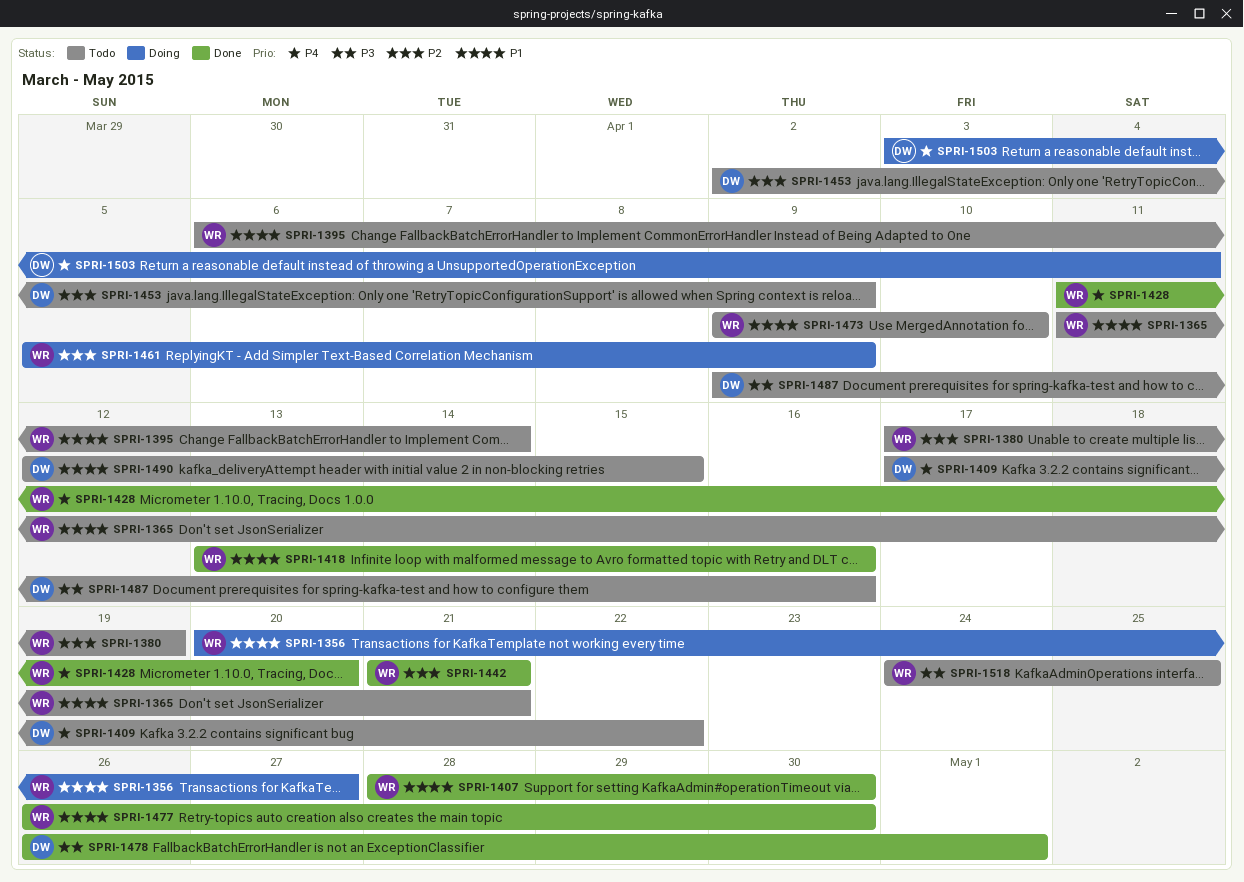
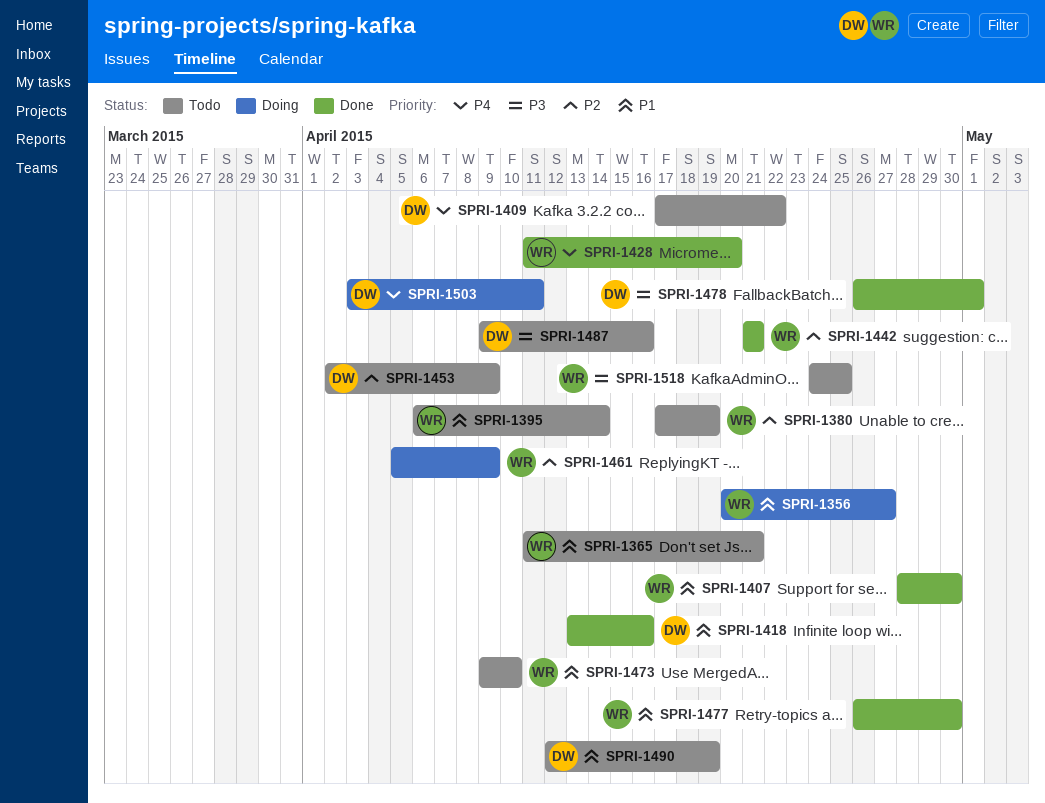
SPRI-1418, owner: WR -> DW
SPRI-1490, due: Apr 15 -> Apr 19

